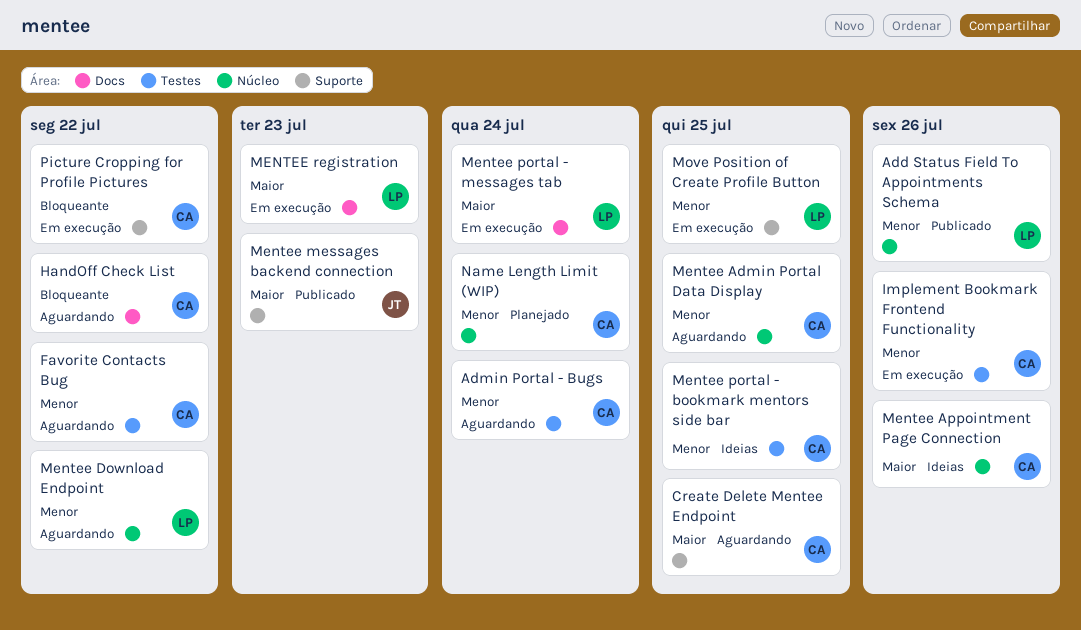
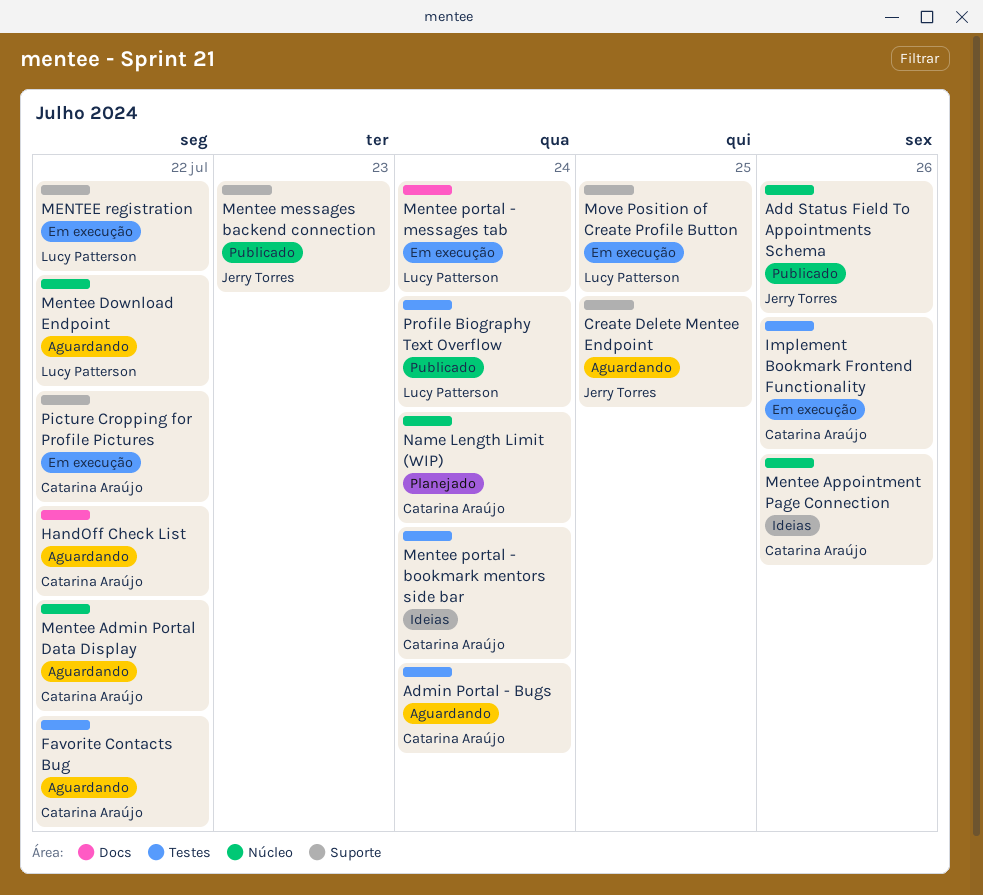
Add Status Field To Appointments Schema, owner: Lucy Patterson -> Jerry Torres
Create Delete Mentee Endpoint, owner: Catarina Araújo -> Jerry Torres
Mentee Admin Portal Data Display, due: Jul 25 -> Jul 22
Mentee portal - bookmark mentors side bar, due: Jul 25 -> Jul 24
MENTEE registration, label: Docs -> Suporte
MENTEE registration, due: Jul 23 -> Jul 22
Profile Biography Text Overflow: none -> present

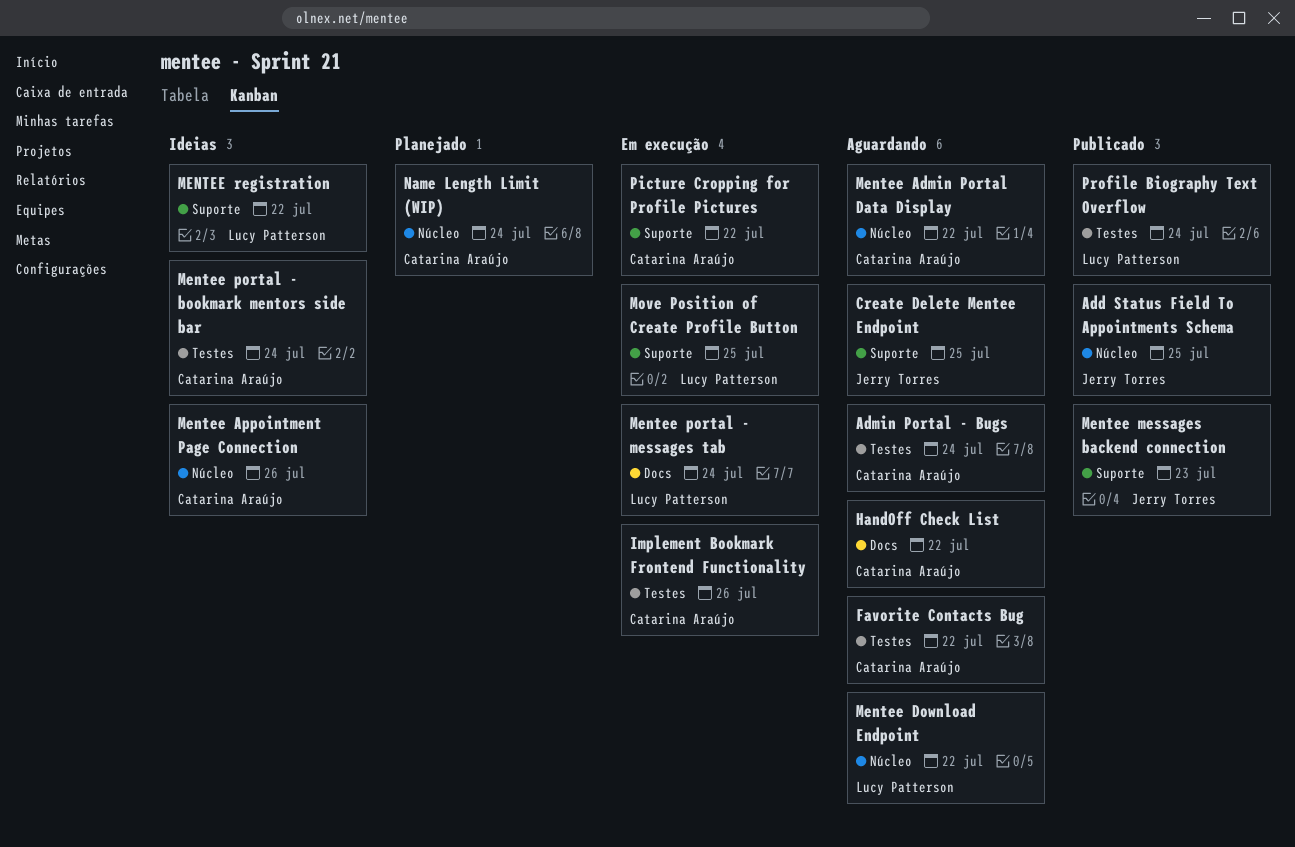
Add Status Field To Appointments Schema, due: Jul 26 -> Jul 25
MENTEE registration, status: Em execução -> Ideias

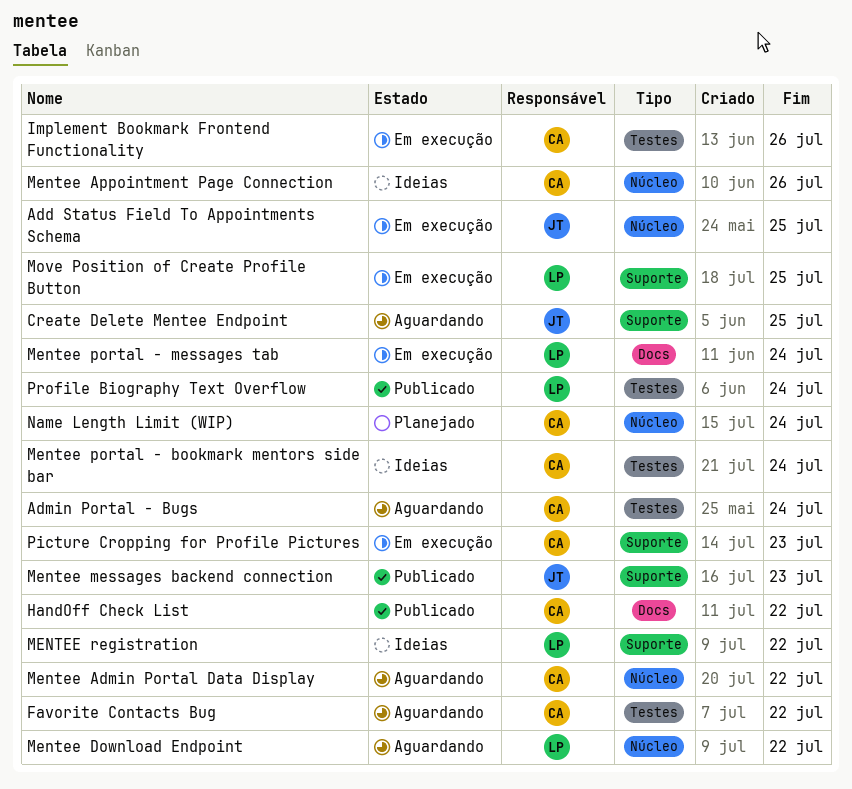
Add Status Field To Appointments Schema, status: Publicado -> Em execução
HandOff Check List, status: Aguardando -> Publicado
Picture Cropping for Profile Pictures, due: Jul 22 -> Jul 23

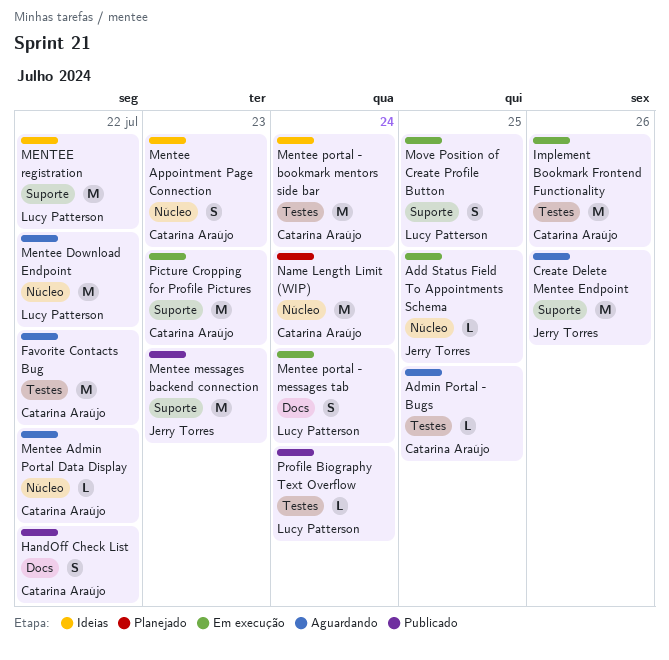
Admin Portal - Bugs, due: Jul 24 -> Jul 25
Create Delete Mentee Endpoint, due: Jul 25 -> Jul 26
Mentee Appointment Page Connection, due: Jul 26 -> Jul 23

